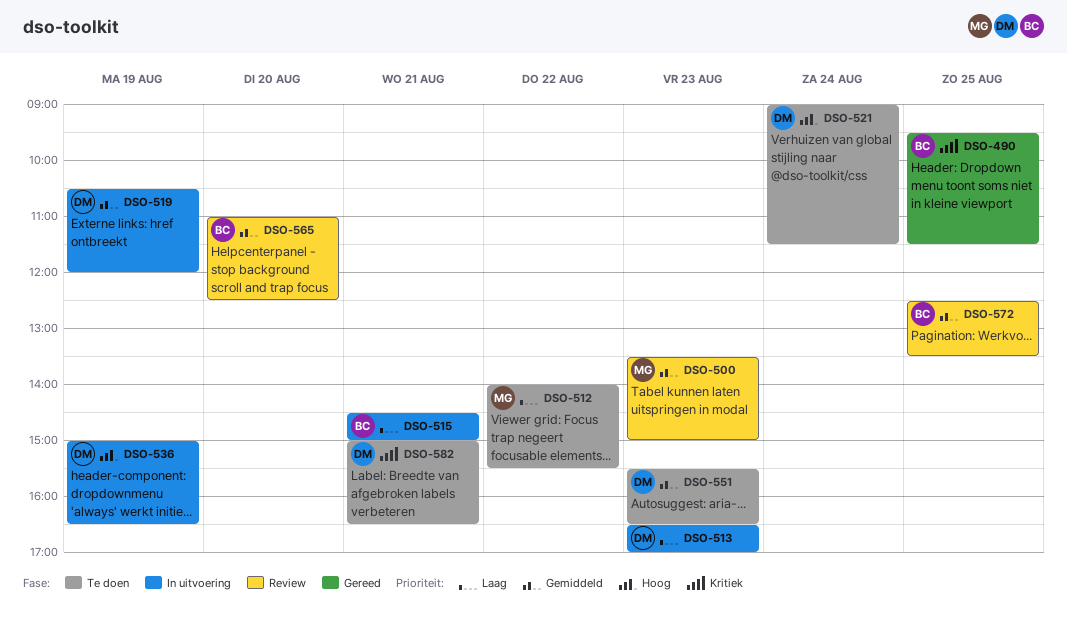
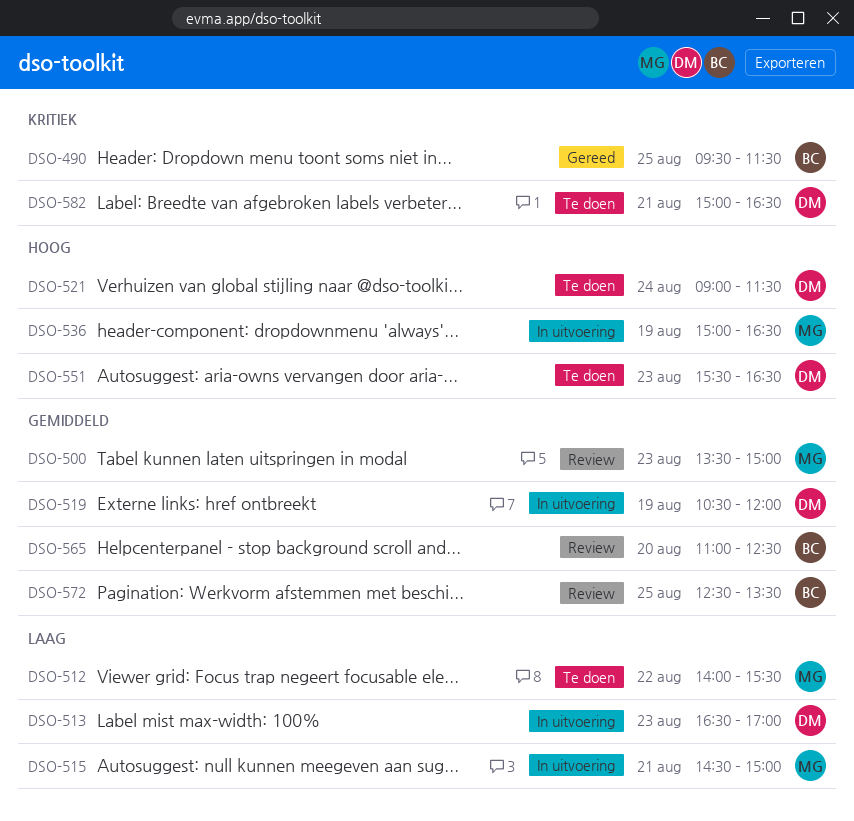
DSO-515, owner: BC -> MG
DSO-536, owner: DM -> MG
DSO-551, priority: Gemiddeld -> Hoog

